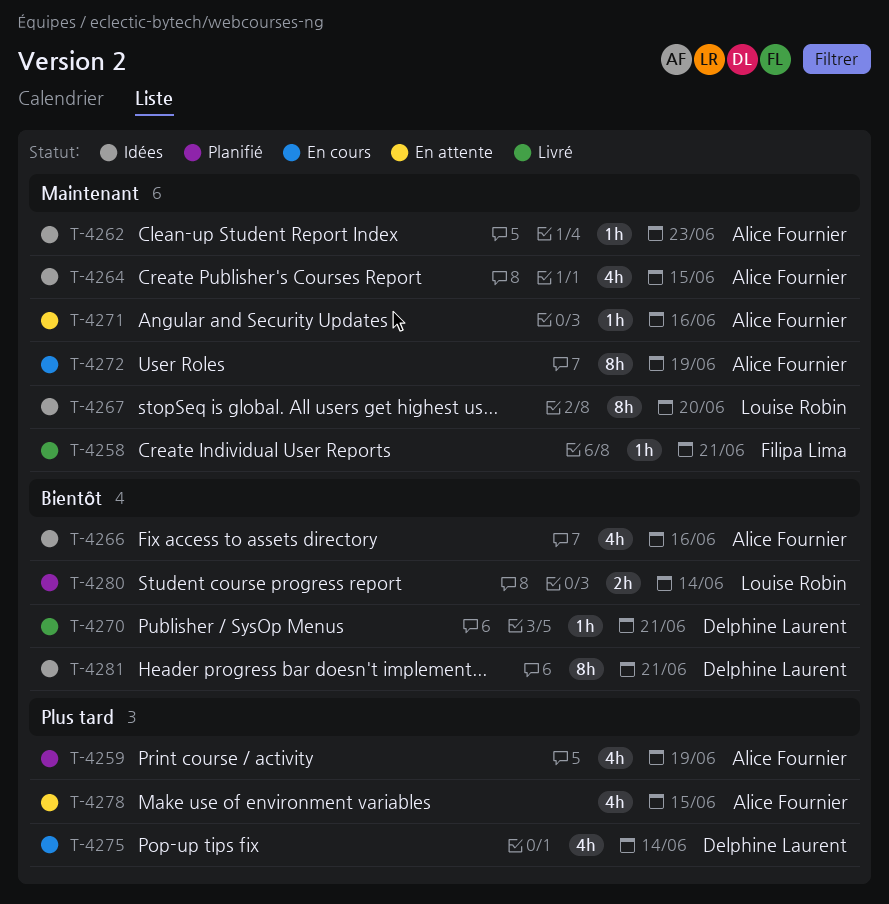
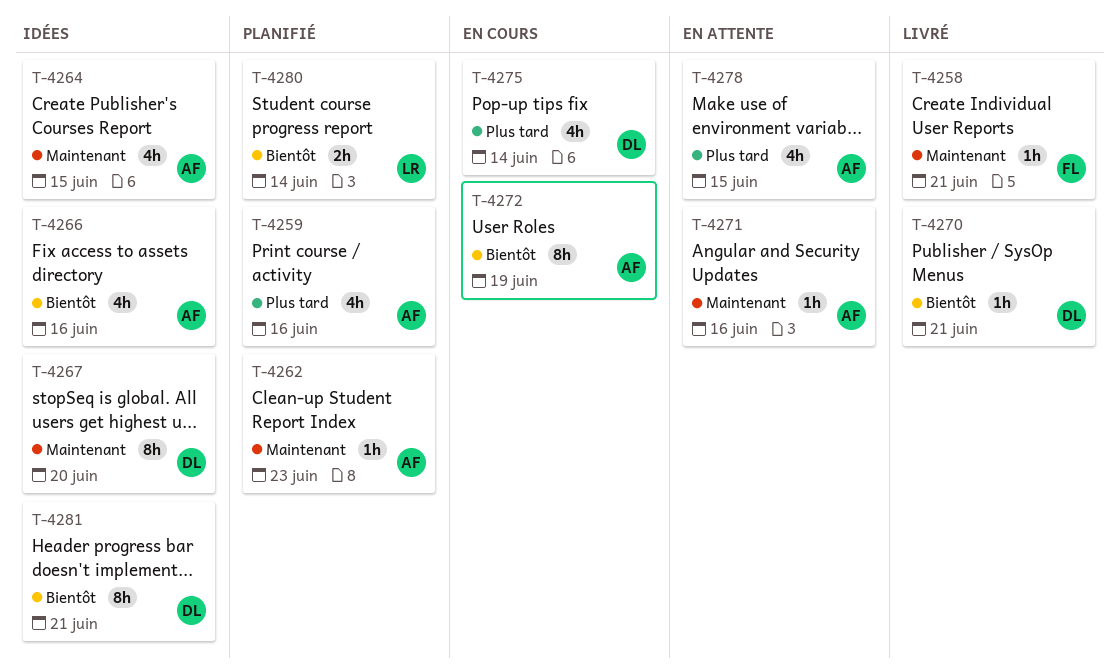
T-4259, due: Jun 19 -> Jun 16
T-4262, status: Idées -> Planifié
T-4267, owner: Louise Robin -> Delphine Laurent
T-4272, priority: Maintenant -> Bientôt

